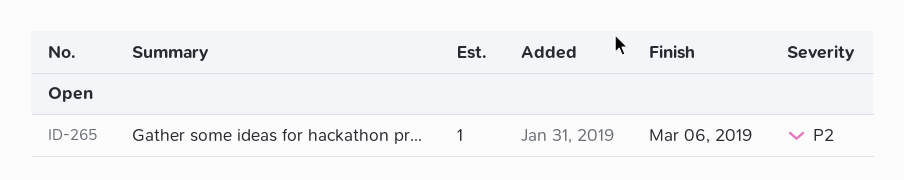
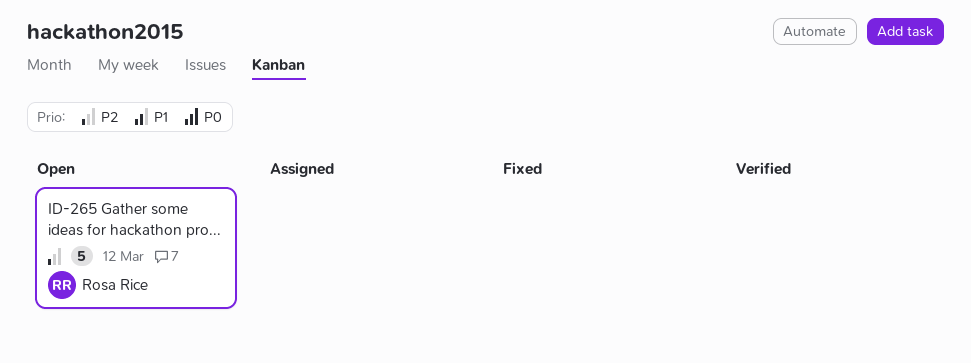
ID-265, estimate: 1 -> 5
ID-265, due: Mar 6 -> Mar 12

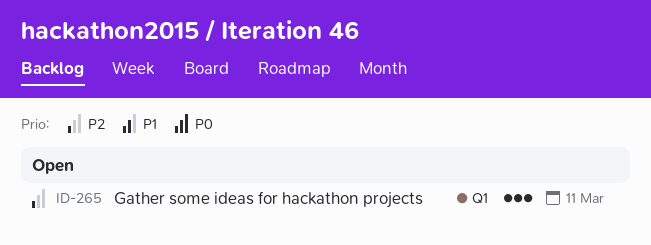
ID-265, estimate: 5 -> 3
ID-265, due: Mar 12 -> Mar 11

